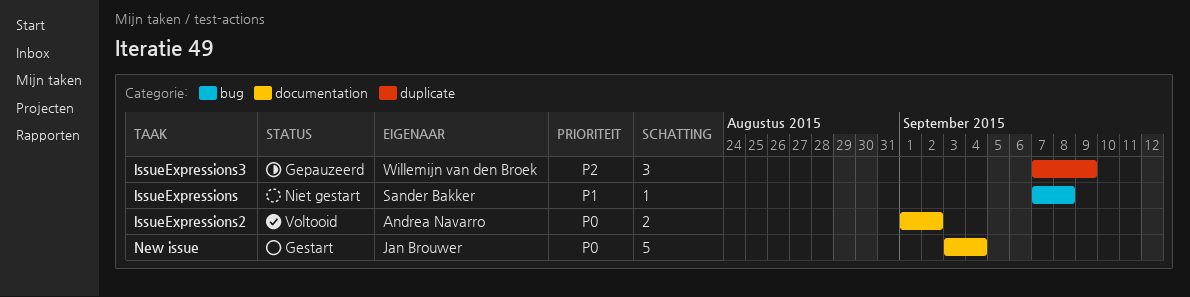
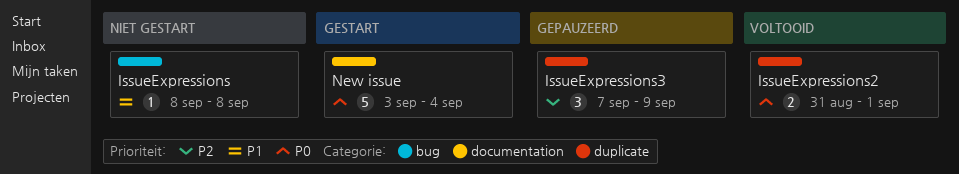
IssueExpressions, start: Sep 7 -> Sep 8
IssueExpressions2, label: documentation -> duplicate
IssueExpressions2, start: Sep 1 -> Aug 31
IssueExpressions2, due: Sep 2 -> Sep 1

